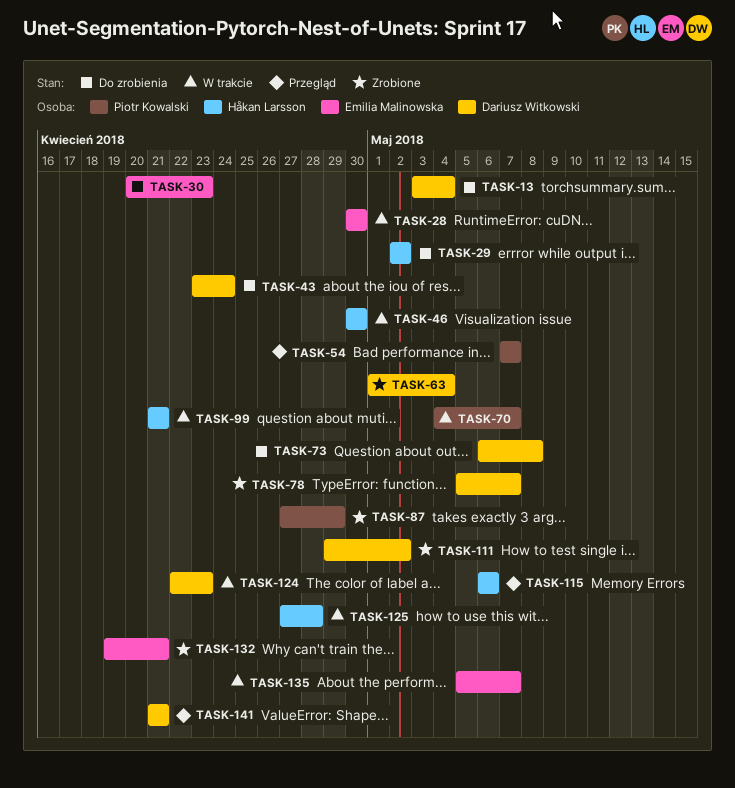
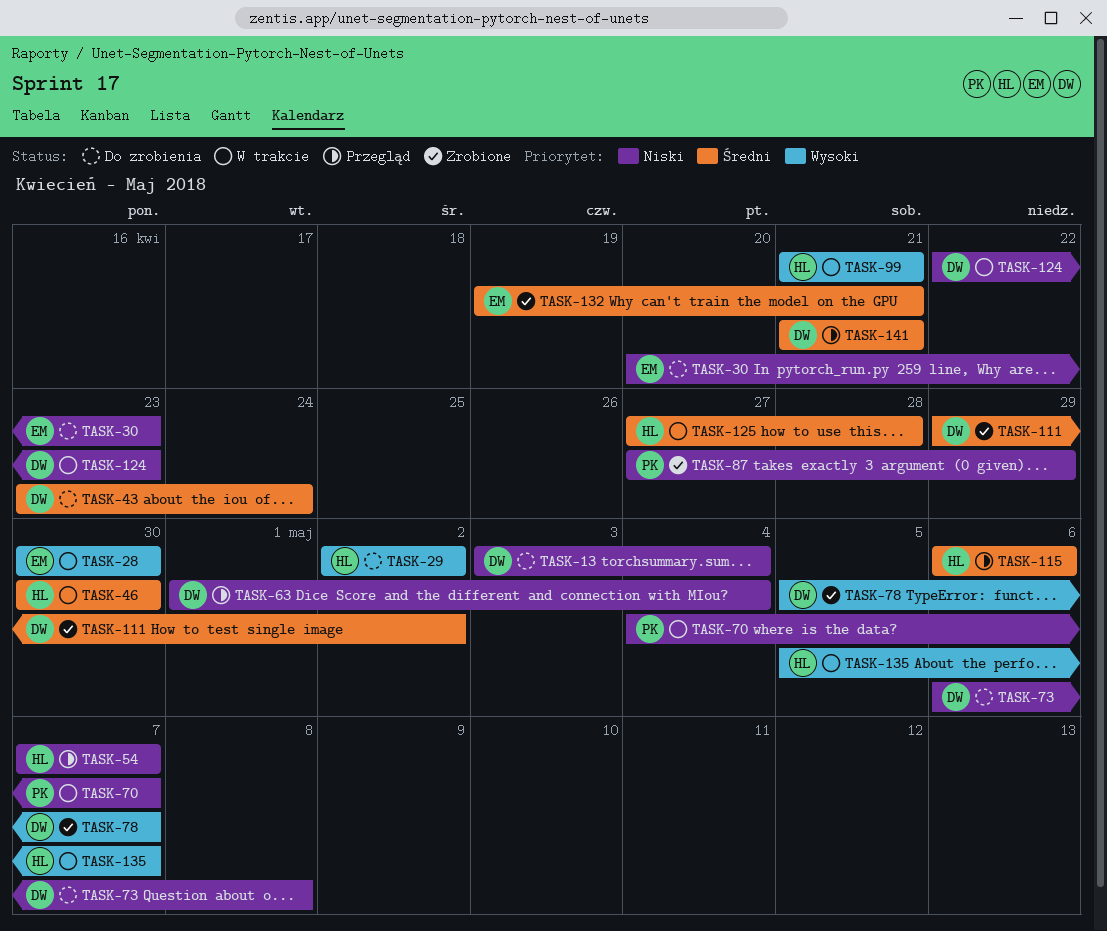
TASK-54, owner: Piotr Kowalski -> Håkan Larsson
TASK-63, status: Zrobione -> Przegląd
TASK-135, owner: Emilia Malinowska -> Håkan Larsson

